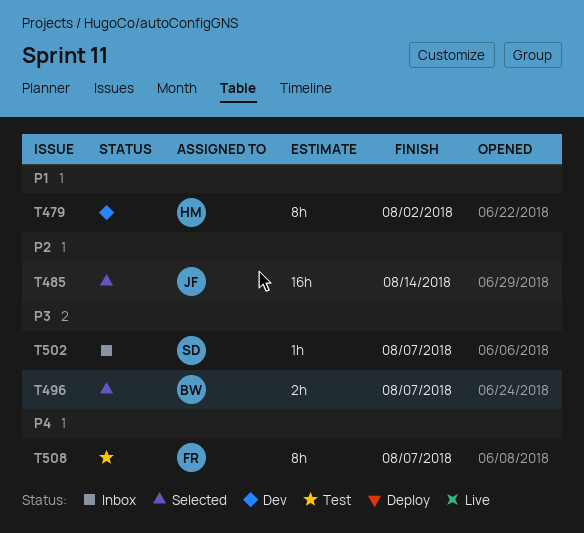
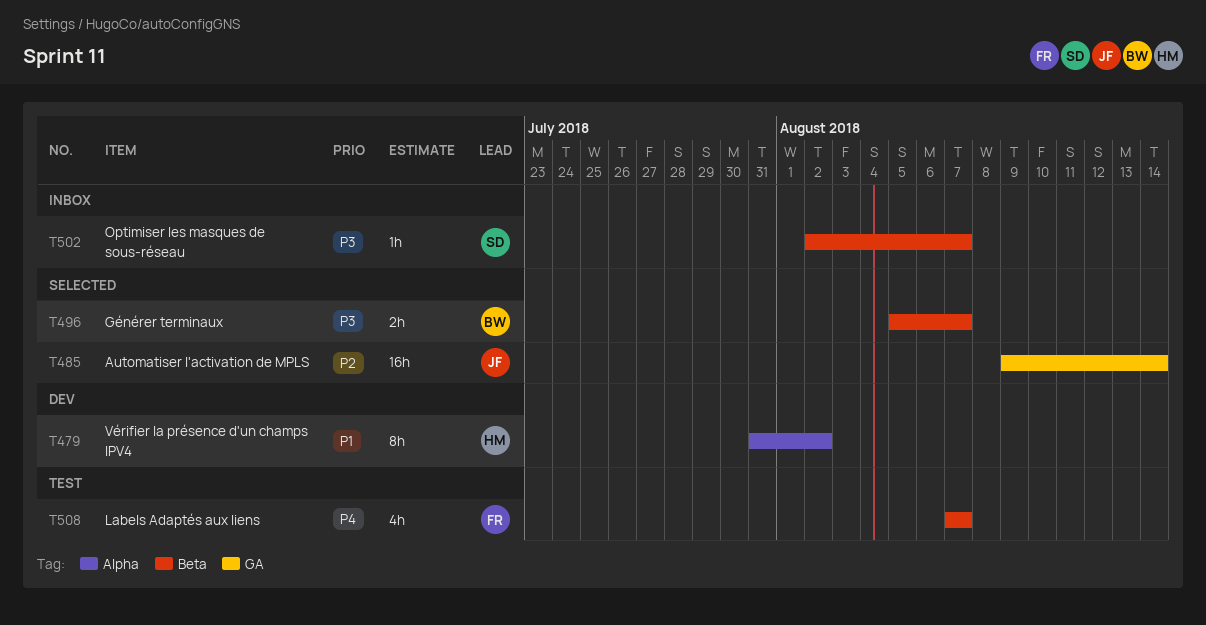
T508, estimate: 8h -> 4h

